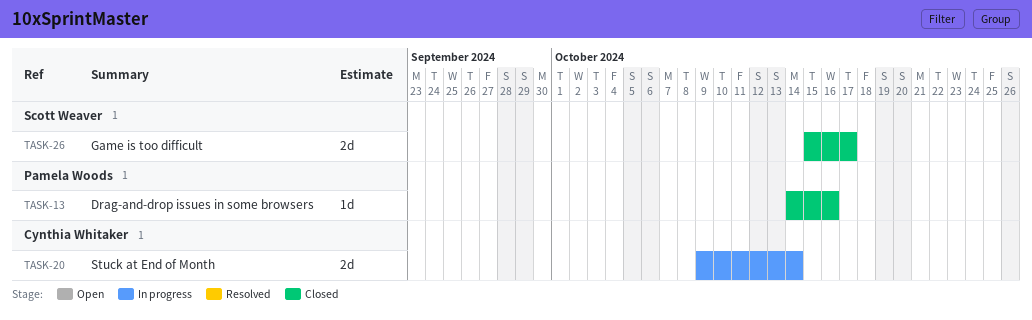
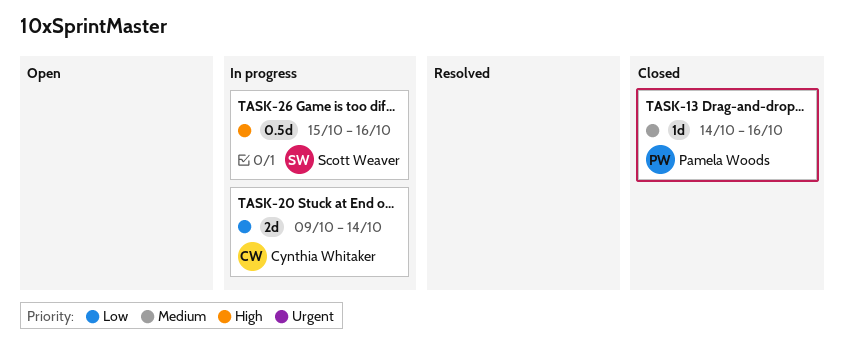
TASK-26, status: Closed -> In progress
TASK-26, estimate: 2d -> 0.5d
TASK-26, due: Oct 17 -> Oct 16

